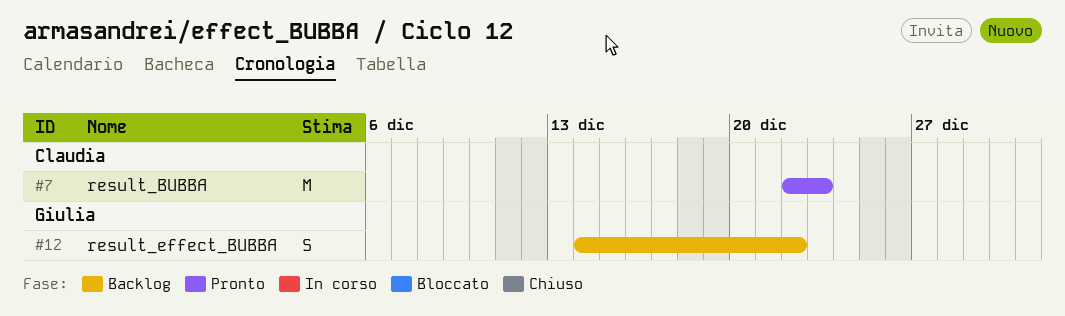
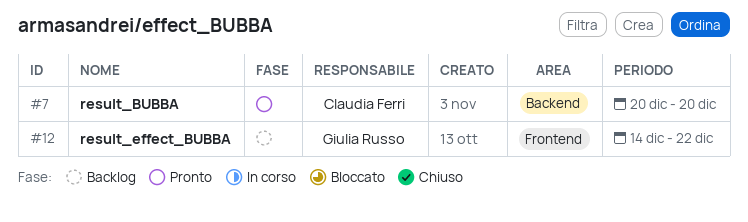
#7, start: Dec 22 -> Dec 20
#7, due: Dec 23 -> Dec 20

